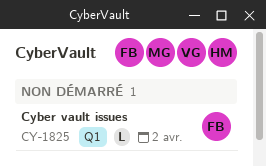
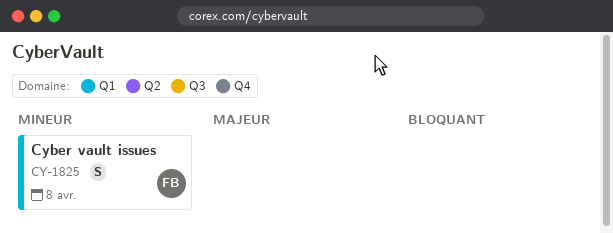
CY-1825, estimate: L -> S
CY-1825, due: Apr 2 -> Apr 8

